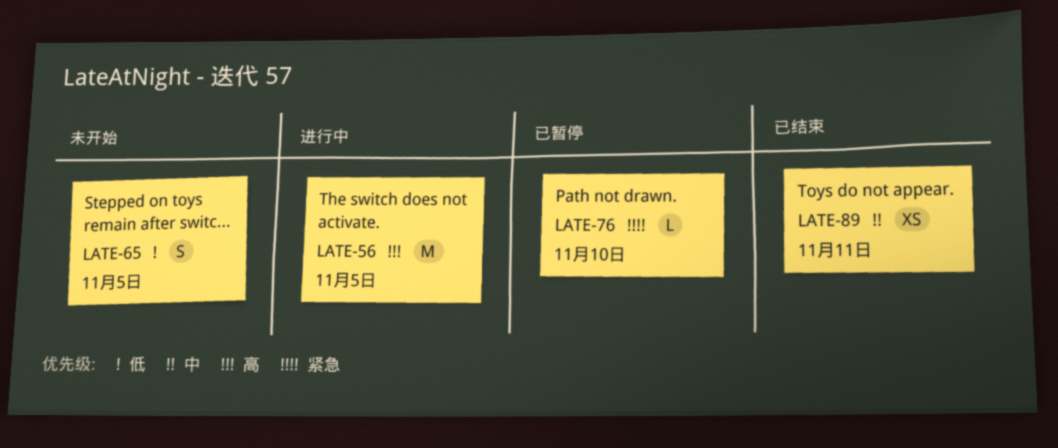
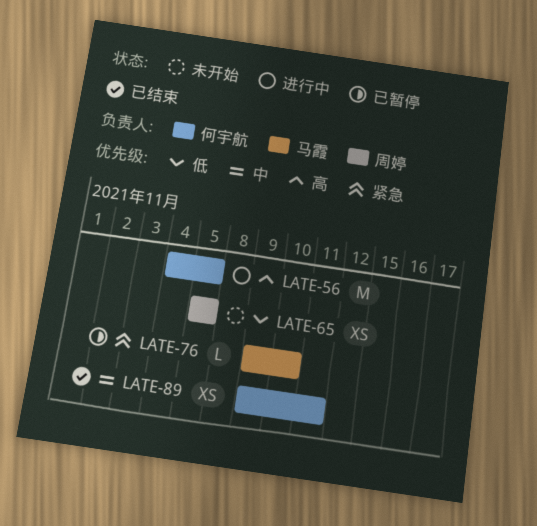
LATE-65, estimate: S -> XS

